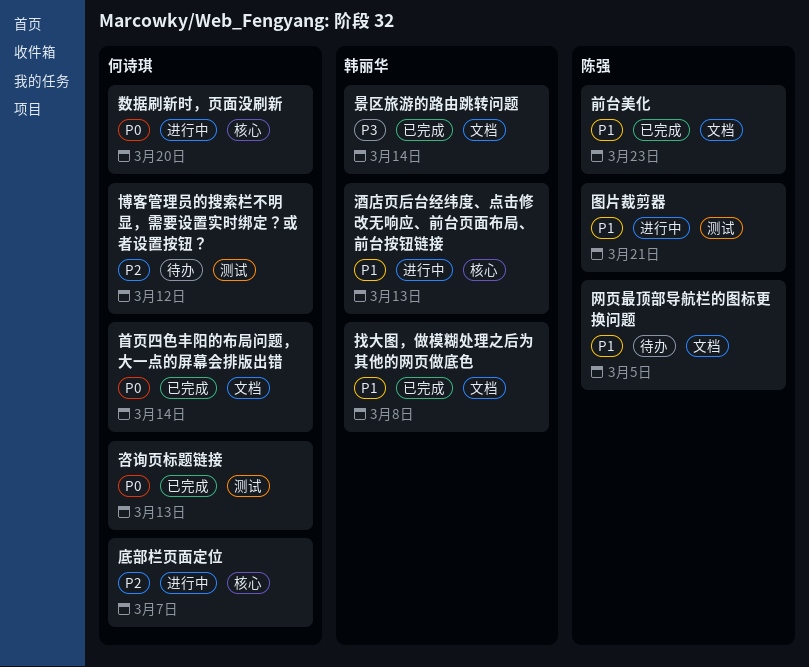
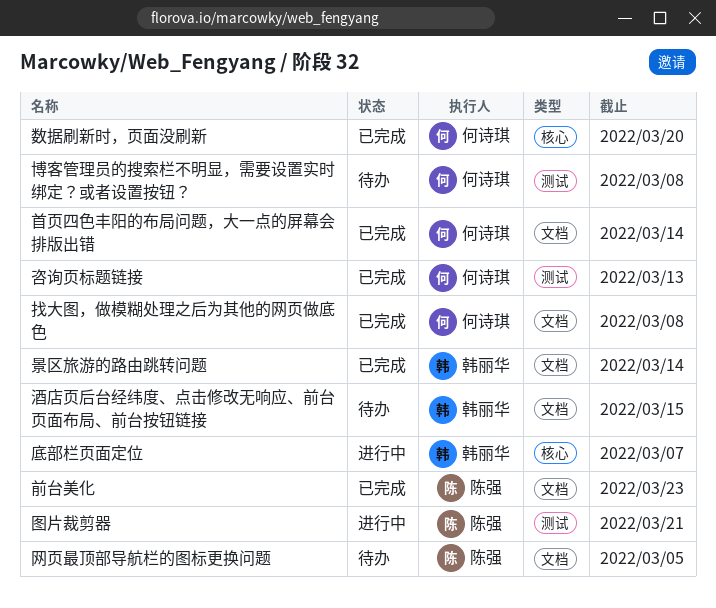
博客管理员的搜索栏不明显，需要设置实时绑定？或者设置按钮？, due: Mar 12 -> Mar 8
底部栏页面定位, owner: 何诗琪 -> 韩丽华
找大图，做模糊处理之后为其他的网页做底色, owner: 韩丽华 -> 何诗琪
数据刷新时，页面没刷新, status: 进行中 -> 已完成
酒店页后台经纬度、点击修改无响应、前台页面布局、前台按钮链接, status: 进行中 -> 待办
酒店页后台经纬度、点击修改无响应、前台页面布局、前台按钮链接, label: 核心 -> 文档
酒店页后台经纬度、点击修改无响应、前台页面布局、前台按钮链接, due: Mar 13 -> Mar 15

